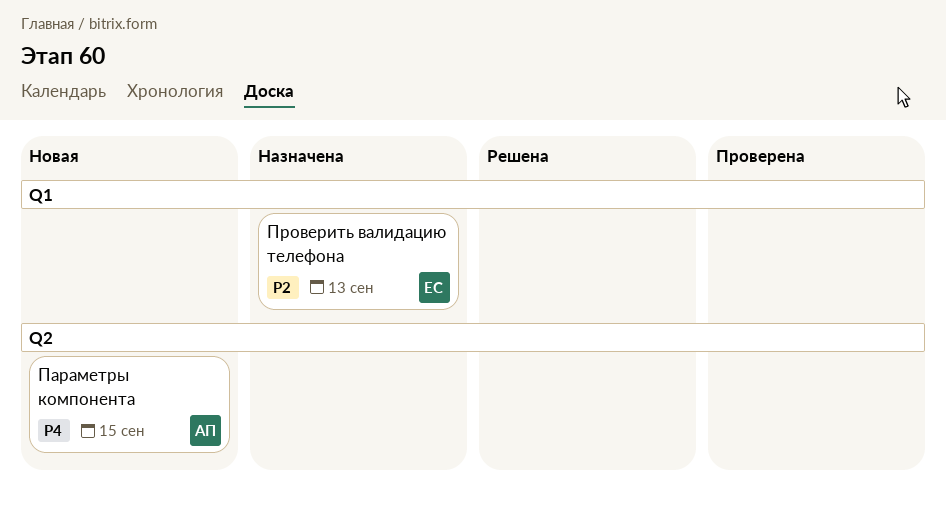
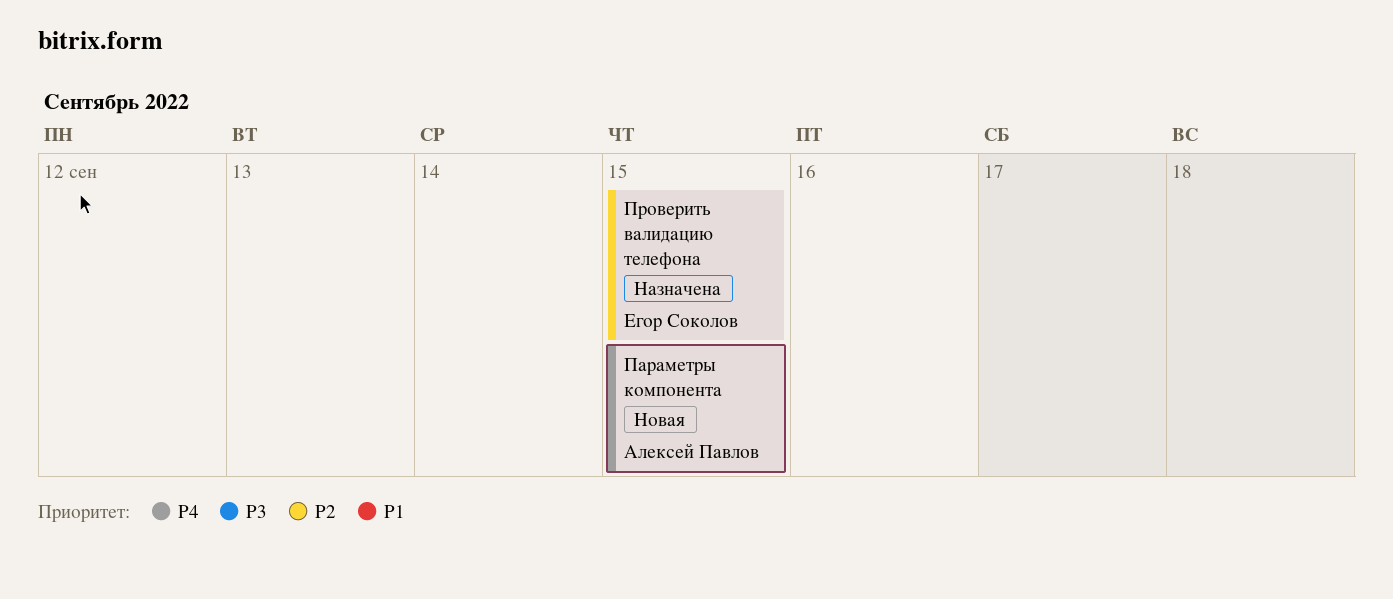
Проверить валидацию телефона, due: Sep 13 -> Sep 15

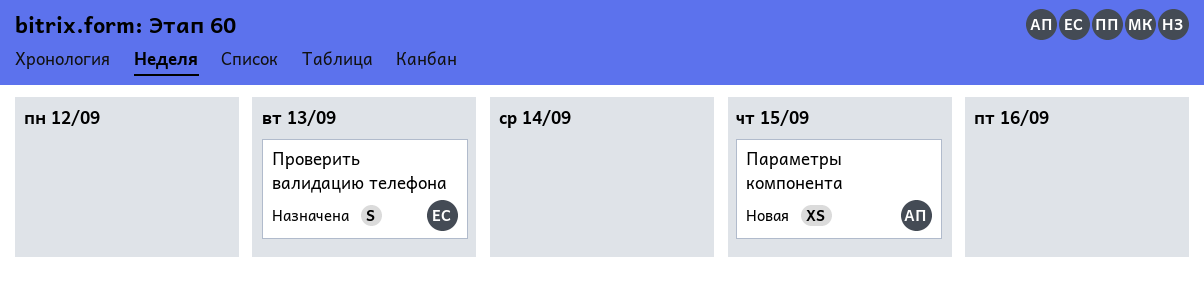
Проверить валидацию телефона, due: Sep 15 -> Sep 13

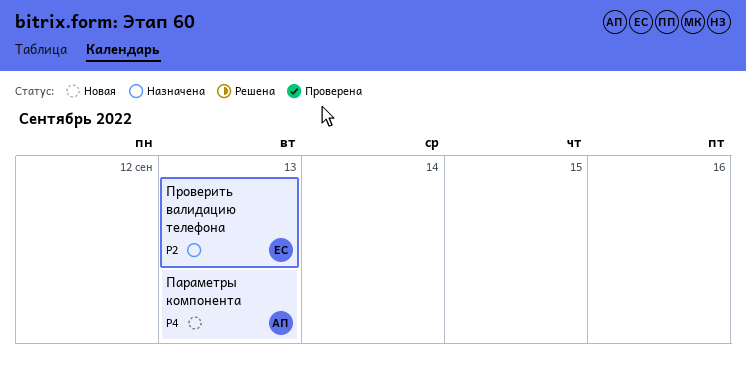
Параметры компонента, due: Sep 15 -> Sep 13

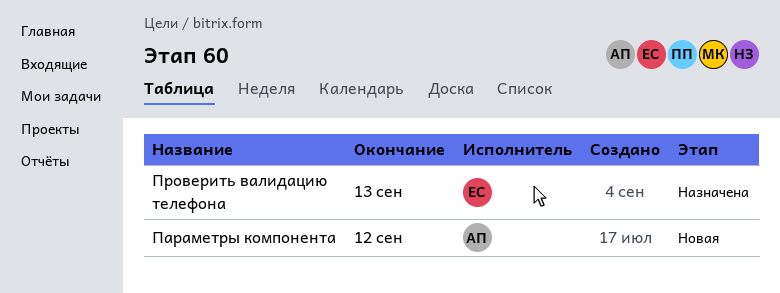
Параметры компонента, due: Sep 13 -> Sep 12

